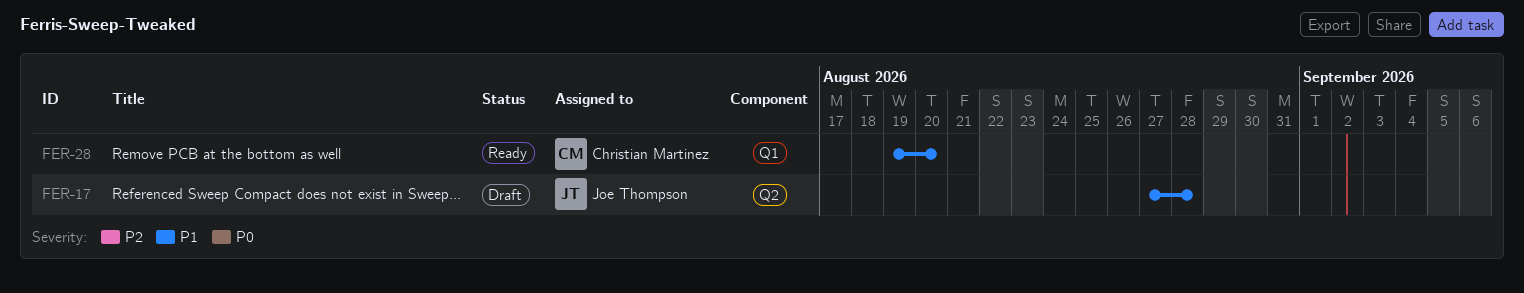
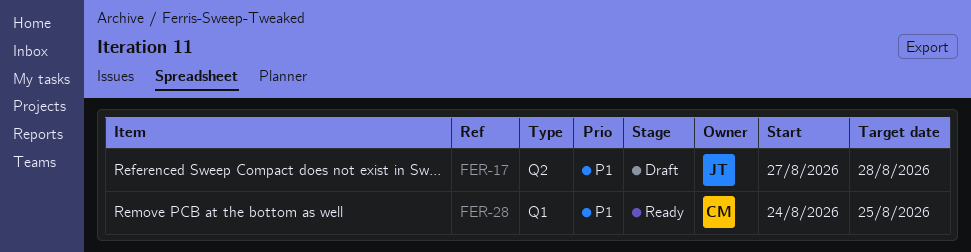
FER-28, start: Aug 19 -> Aug 24
FER-28, due: Aug 20 -> Aug 25

